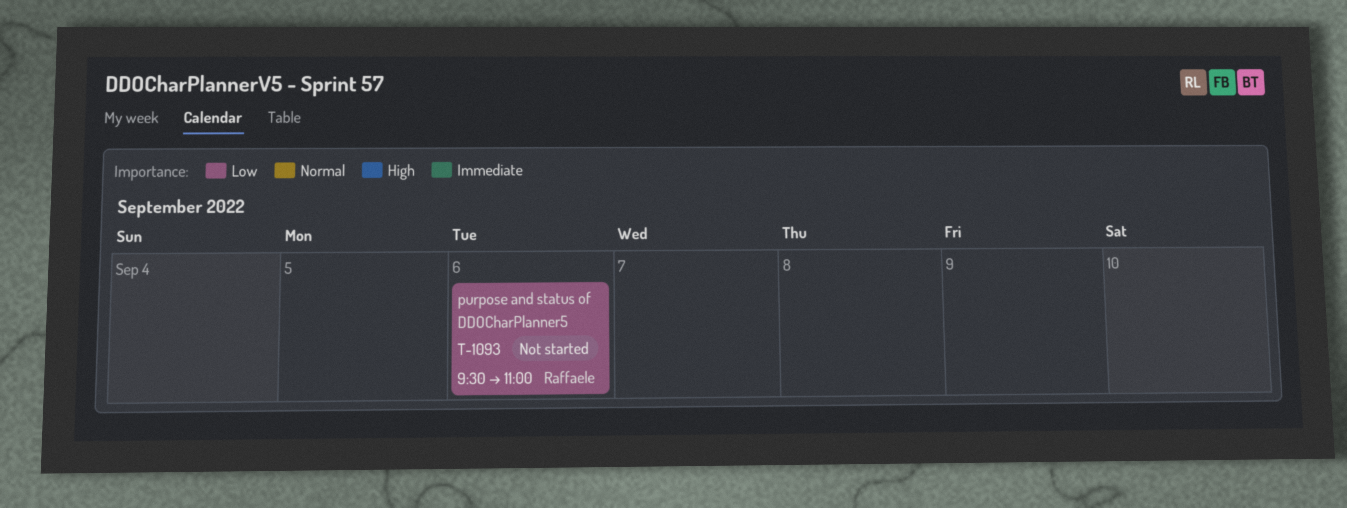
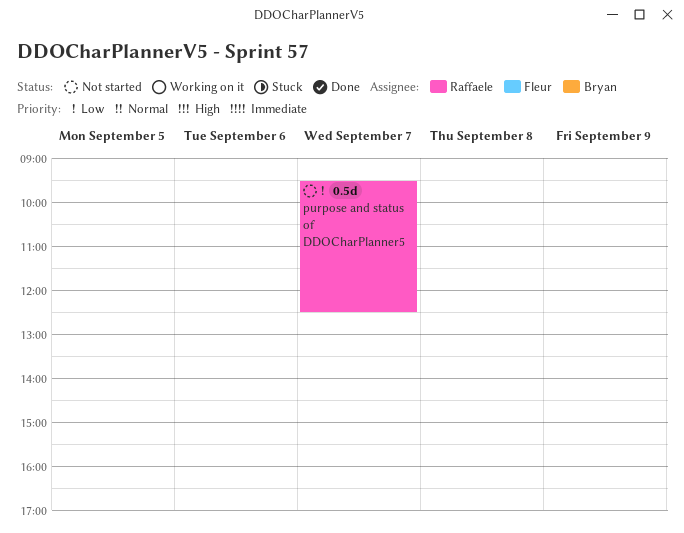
purpose and status of DDOCharPlanner5, day: Sep 6 -> Sep 7
purpose and status of DDOCharPlanner5, ends: 11:00 -> 12:30

